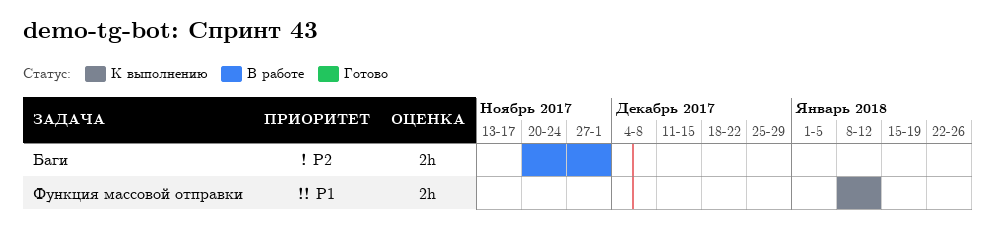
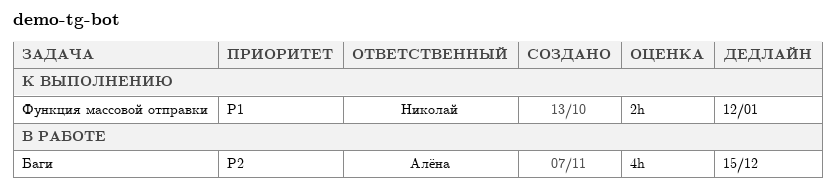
Баги, estimate: 2h -> 4h
Баги, due: Dec 1 -> Dec 15

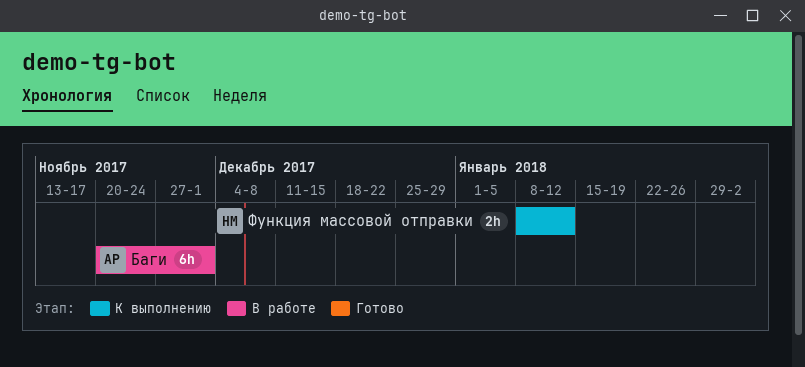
Баги, estimate: 4h -> 6h
Баги, due: Dec 15 -> Dec 1

